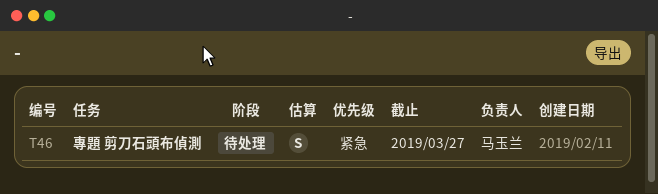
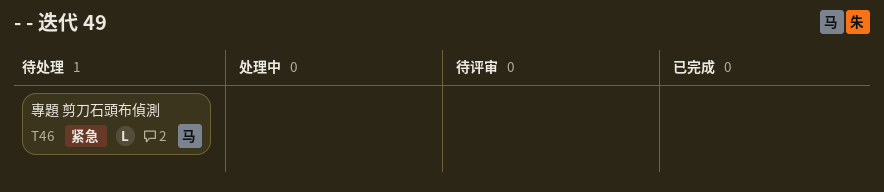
T46, estimate: S -> L

